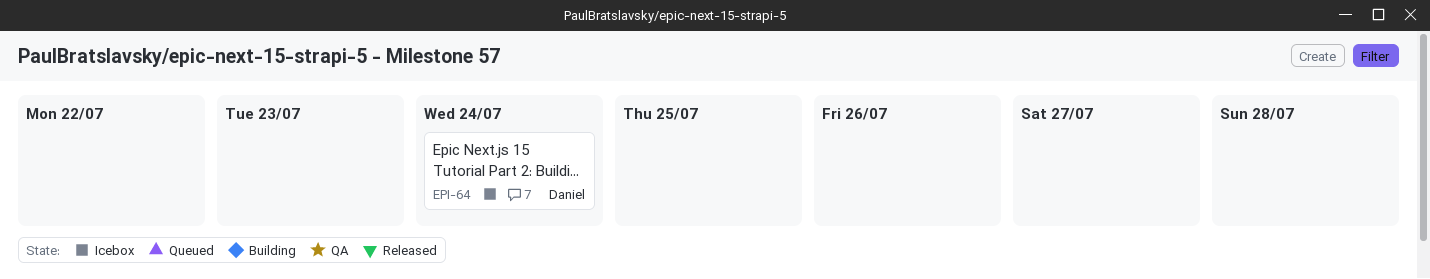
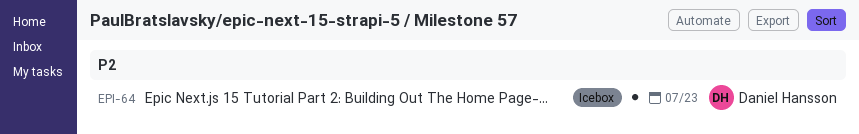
EPI-64, due: Jul 24 -> Jul 23

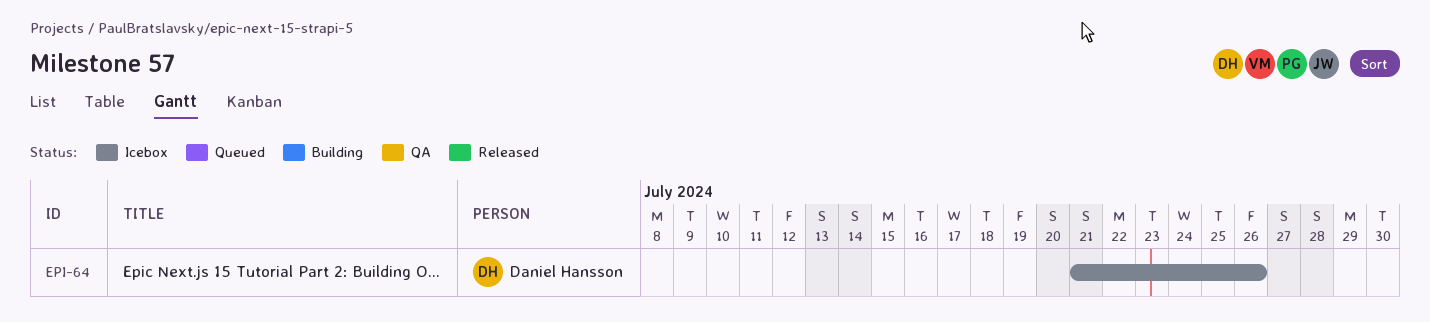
EPI-64, due: Jul 23 -> Jul 26

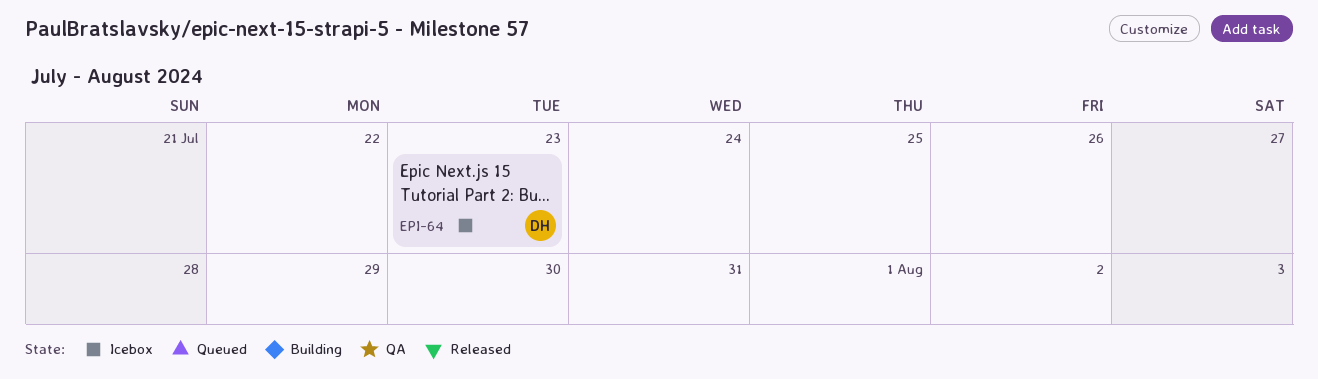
EPI-64, due: Jul 26 -> Jul 23

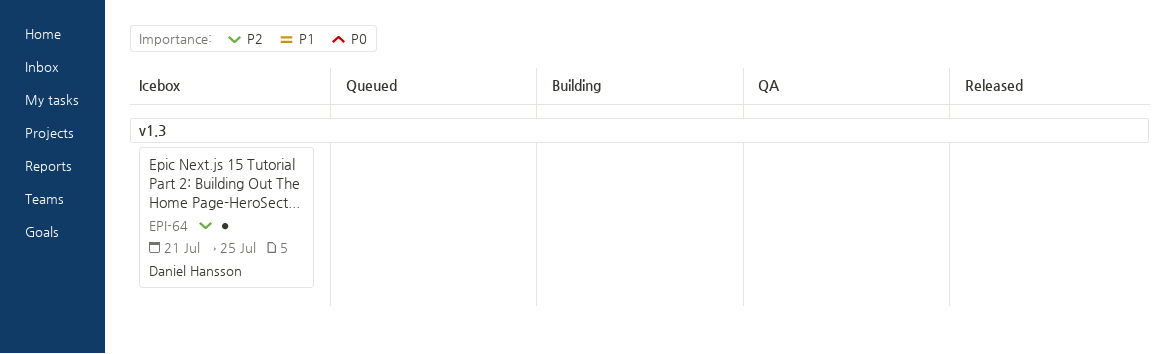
EPI-64, due: Jul 23 -> Jul 25

